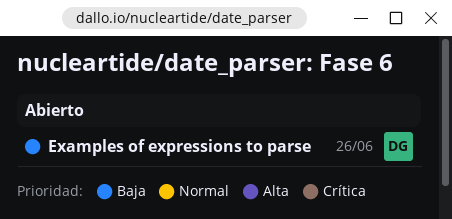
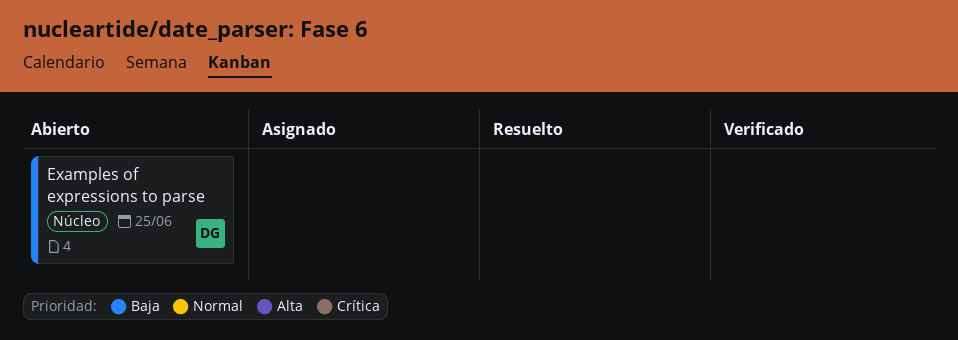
Examples of expressions to parse, due: Jun 26 -> Jun 25

